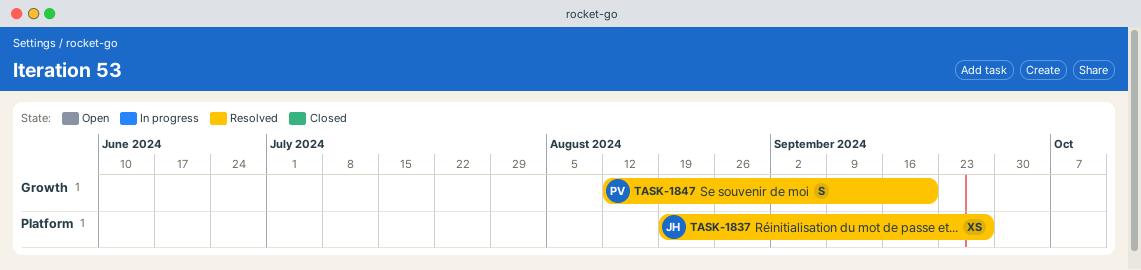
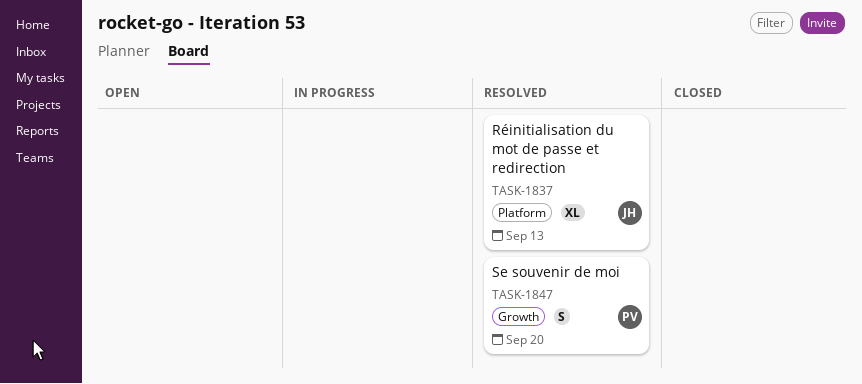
TASK-1837, estimate: XS -> XL
TASK-1837, due: Sep 27 -> Sep 13

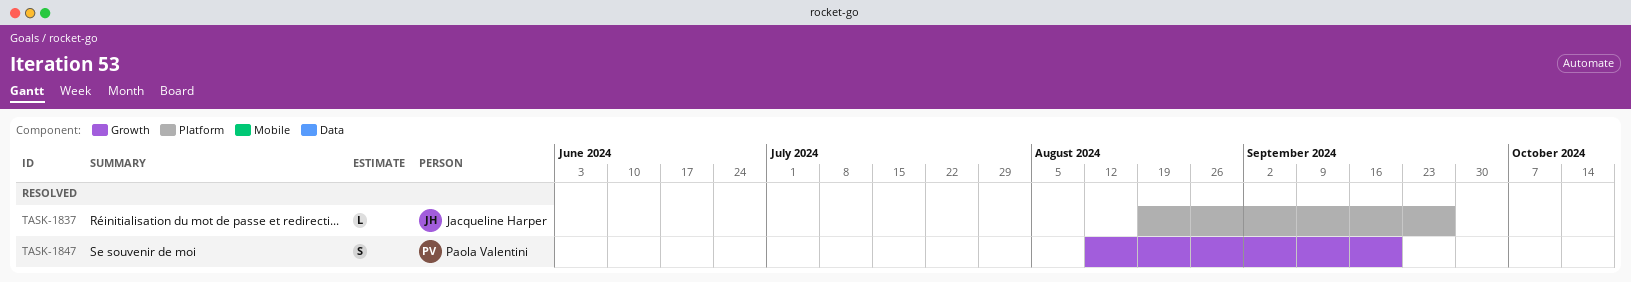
TASK-1837, estimate: XL -> L
TASK-1837, due: Sep 13 -> Sep 27

